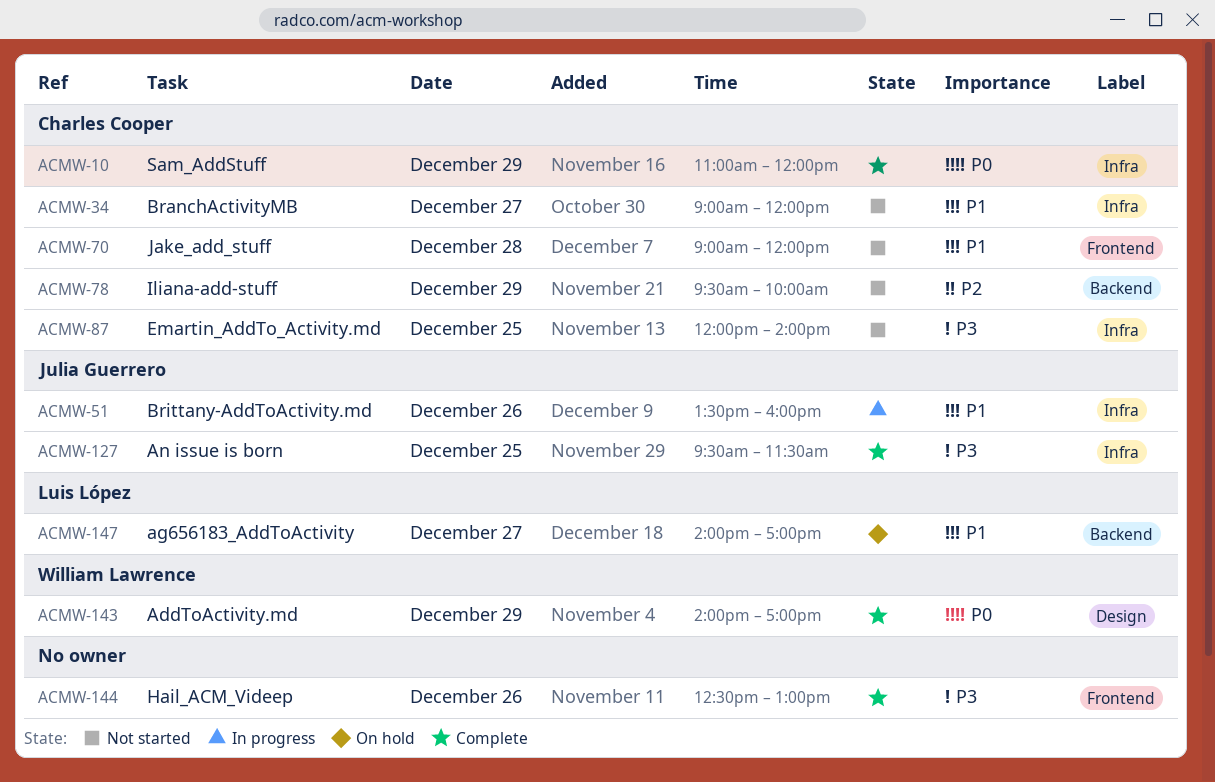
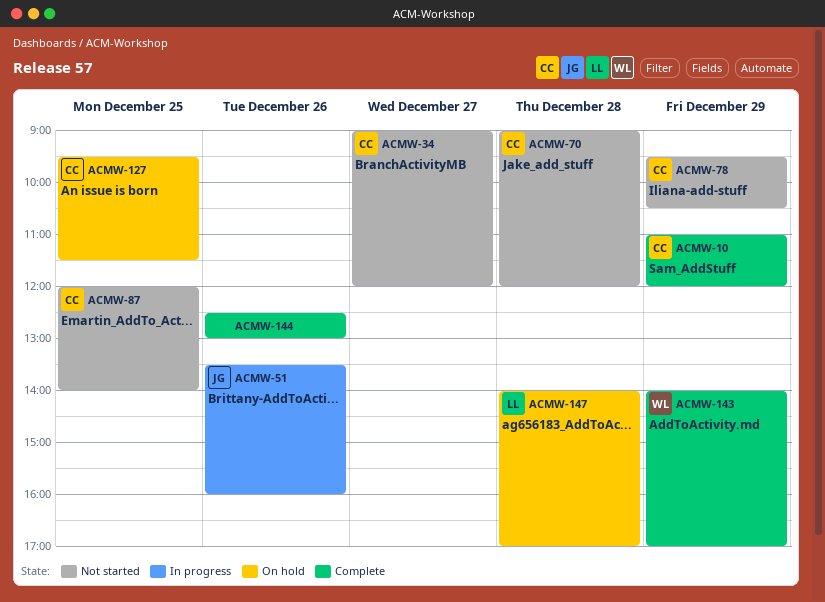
ACMW-78, ends: 10:00 -> 10:30
ACMW-127, status: Complete -> On hold
ACMW-127, owner: Julia Guerrero -> Charles Cooper
ACMW-147, day: Dec 27 -> Dec 28

